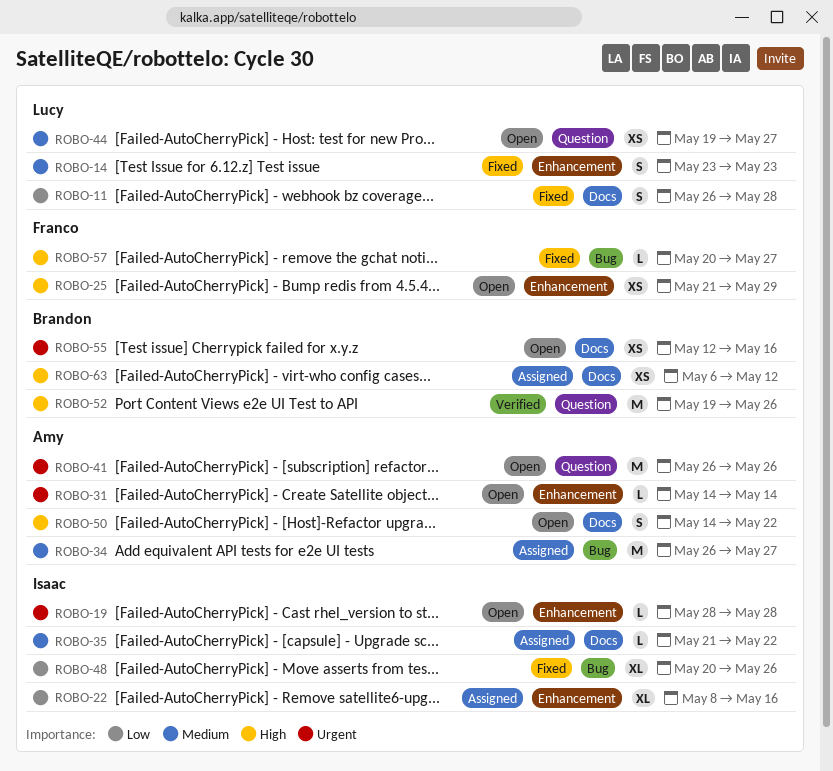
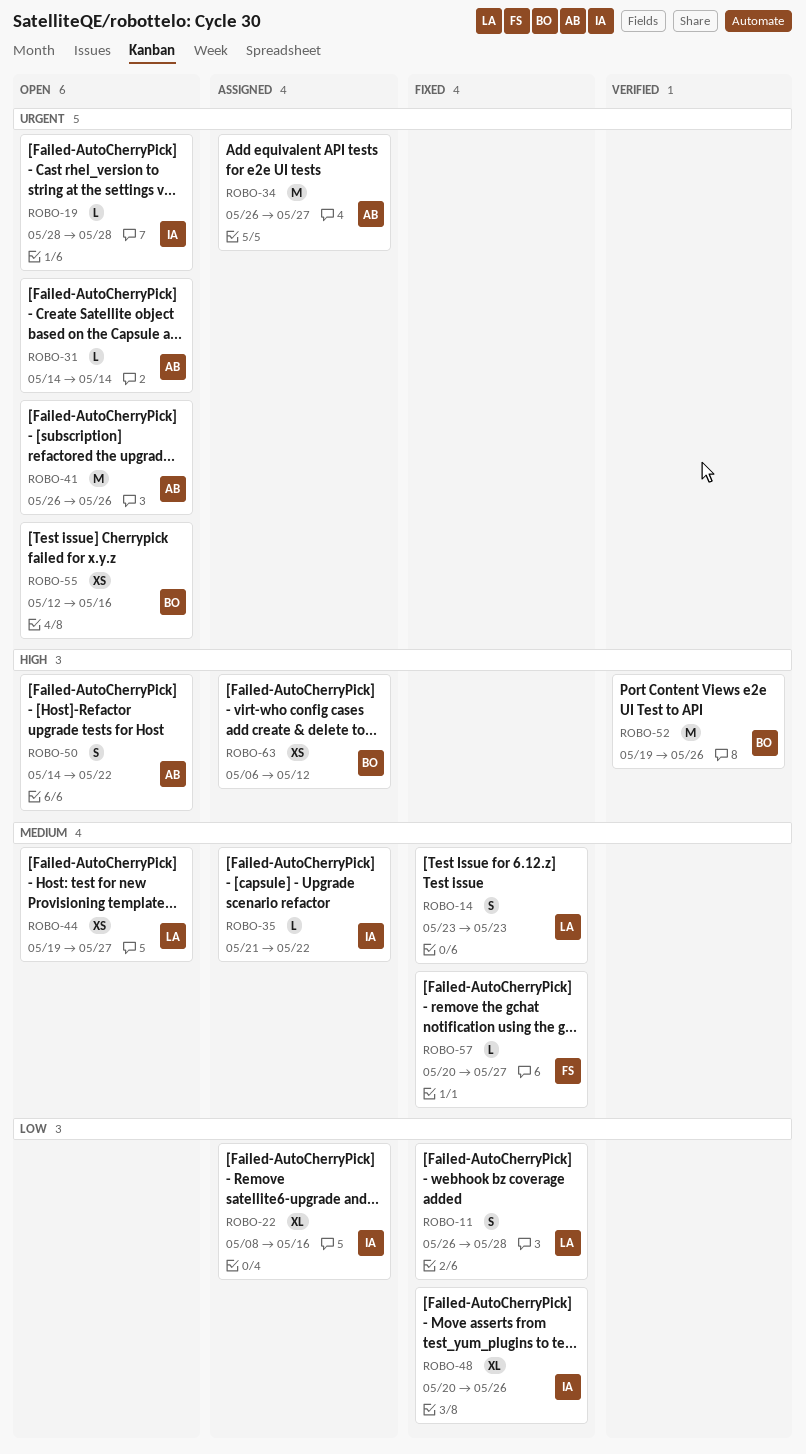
ROBO-25: present -> none
ROBO-34, priority: Medium -> Urgent
ROBO-57, priority: High -> Medium

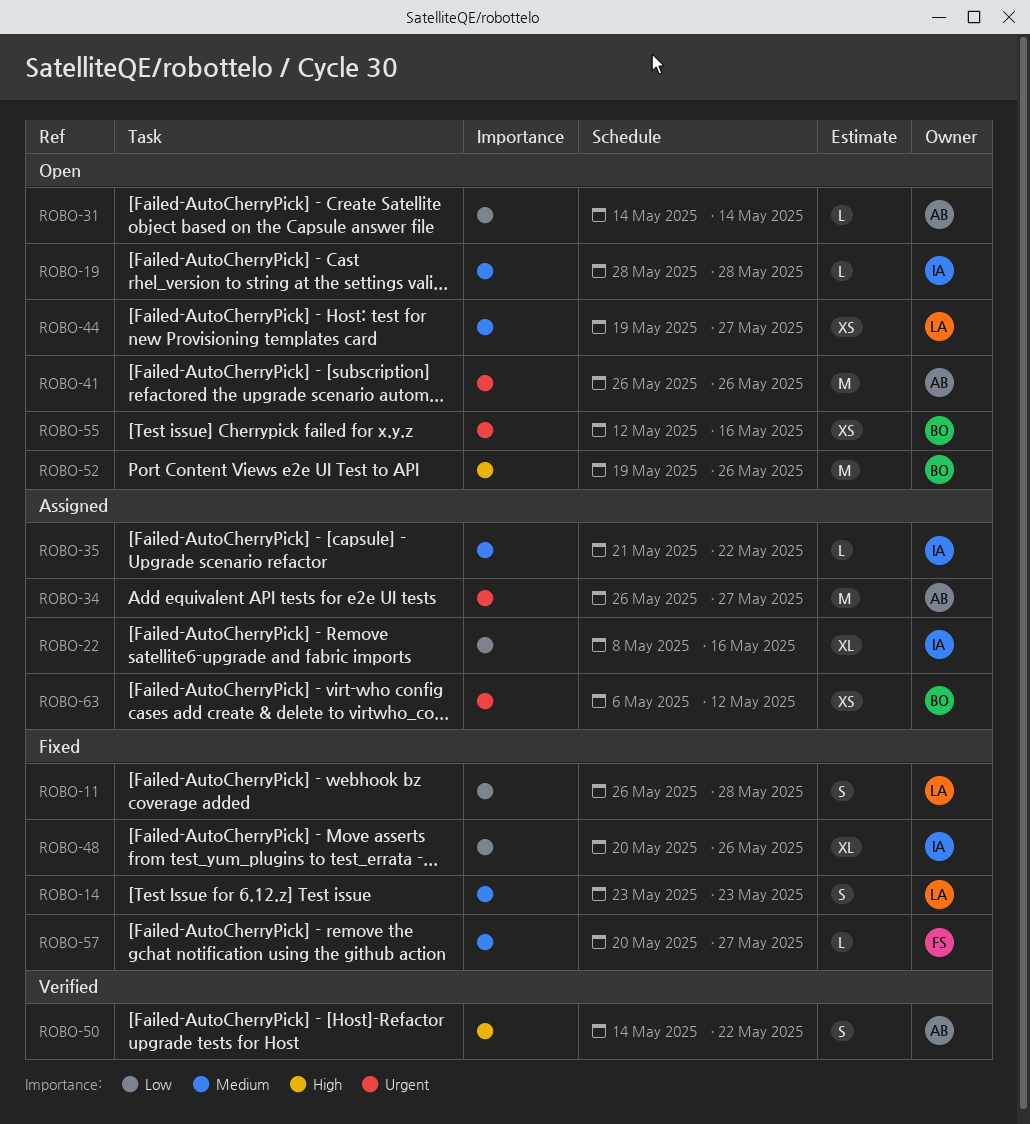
ROBO-19, priority: Urgent -> Medium
ROBO-31, priority: Urgent -> Low
ROBO-50, status: Open -> Verified
ROBO-52, status: Verified -> Open
ROBO-63, priority: High -> Urgent

